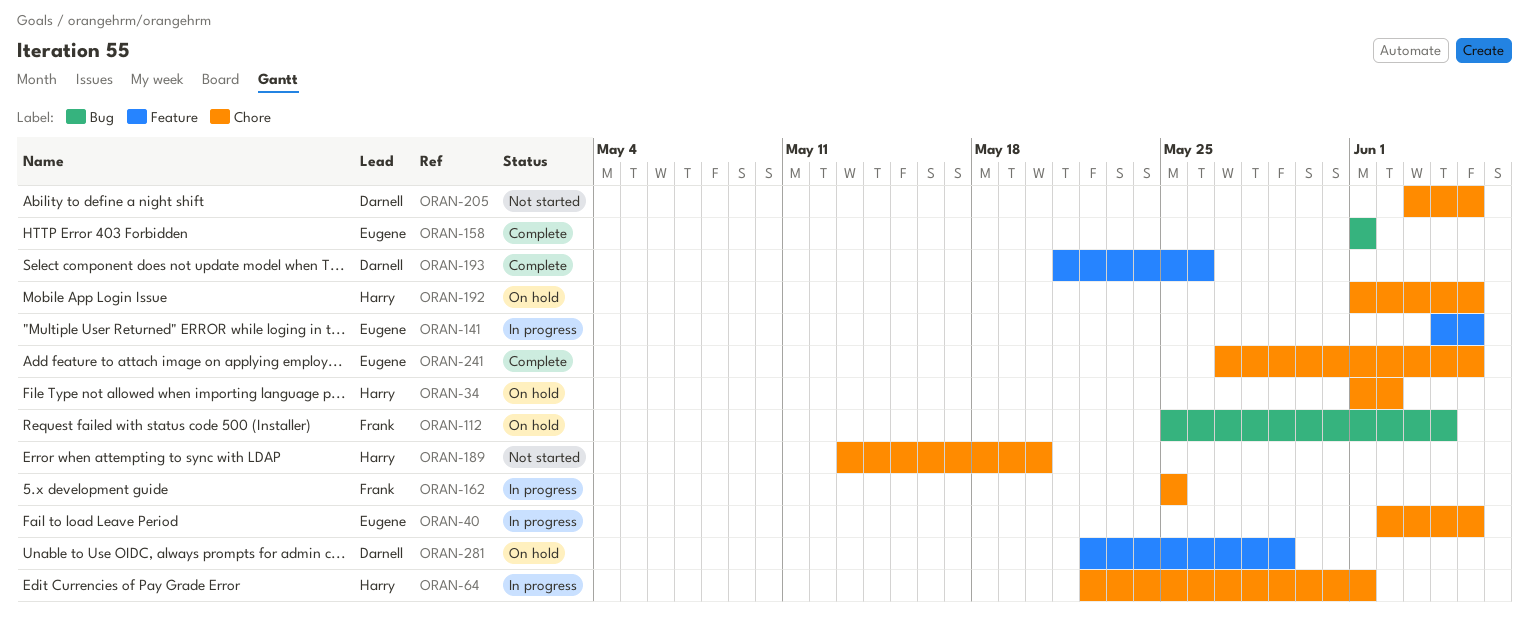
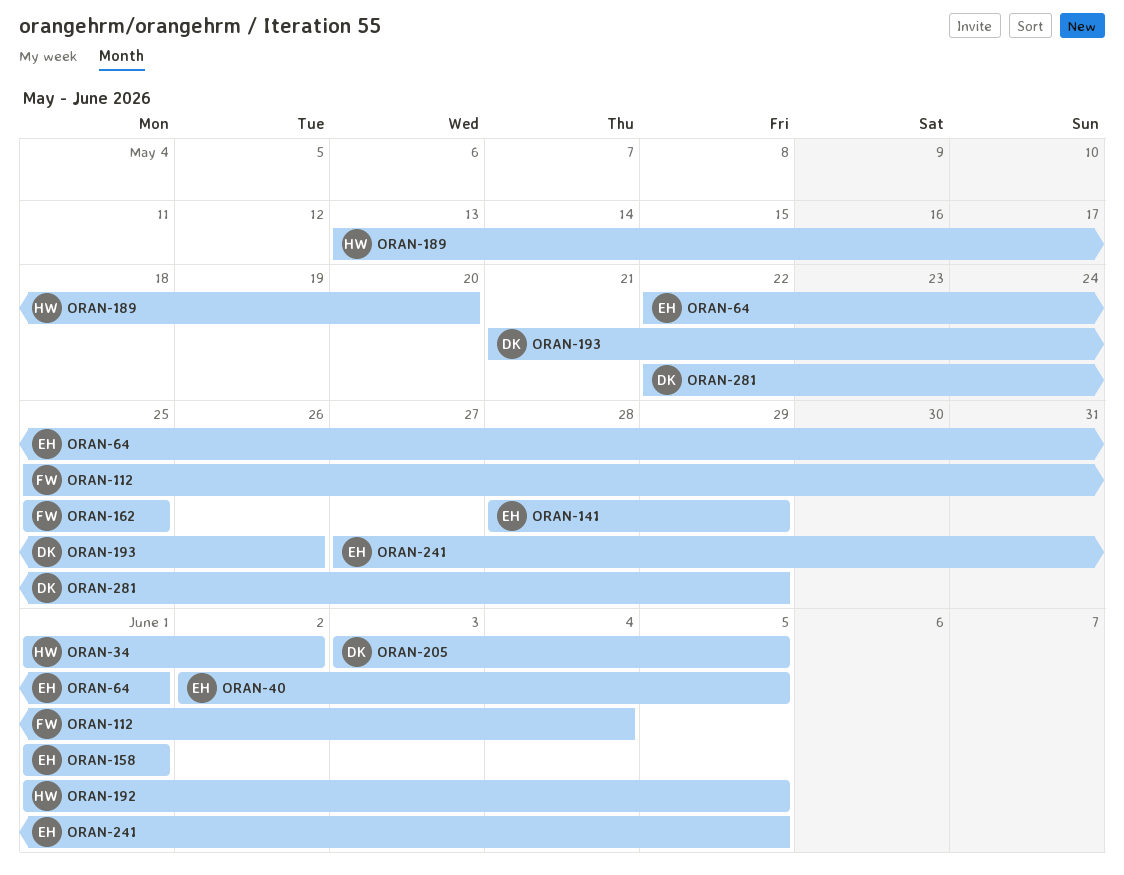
ORAN-64, owner: Harry -> Eugene
ORAN-141, start: Jun 4 -> May 28
ORAN-141, due: Jun 5 -> May 29

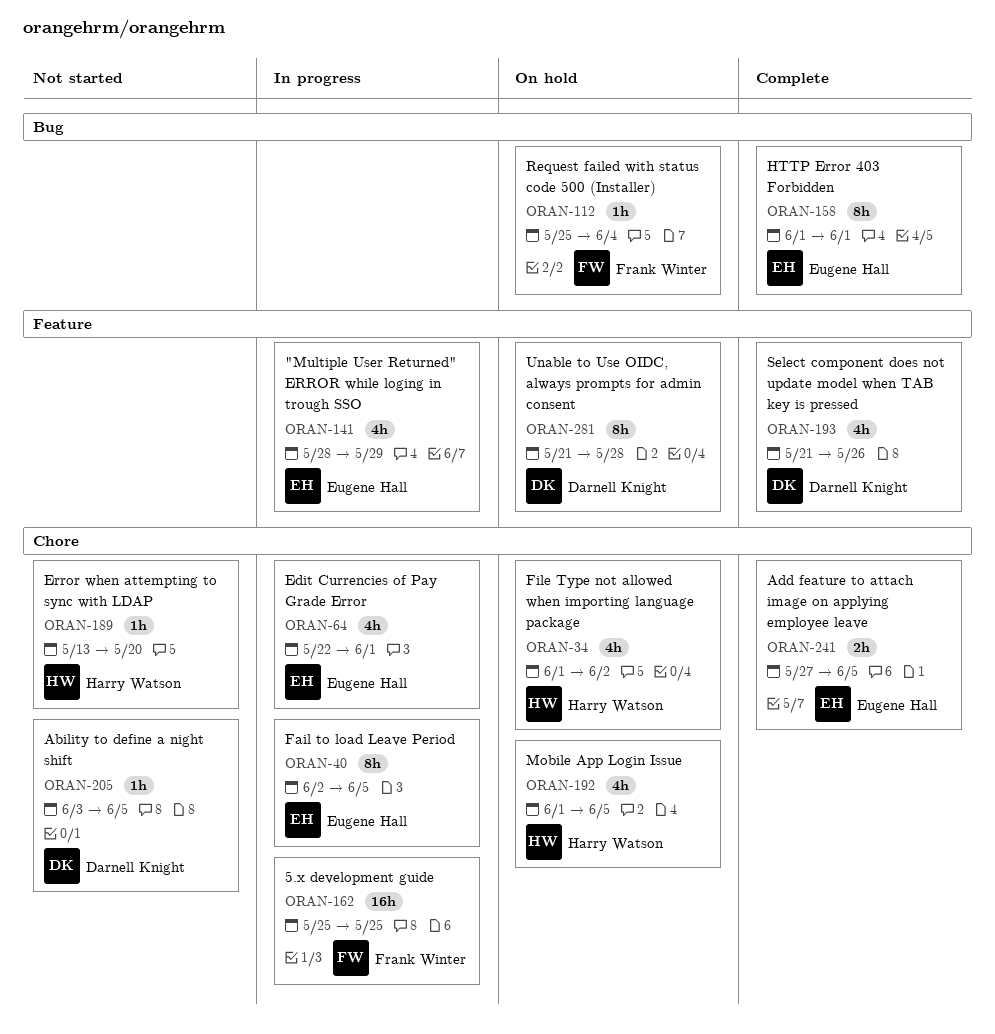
ORAN-281, start: May 22 -> May 21
ORAN-281, due: May 29 -> May 28

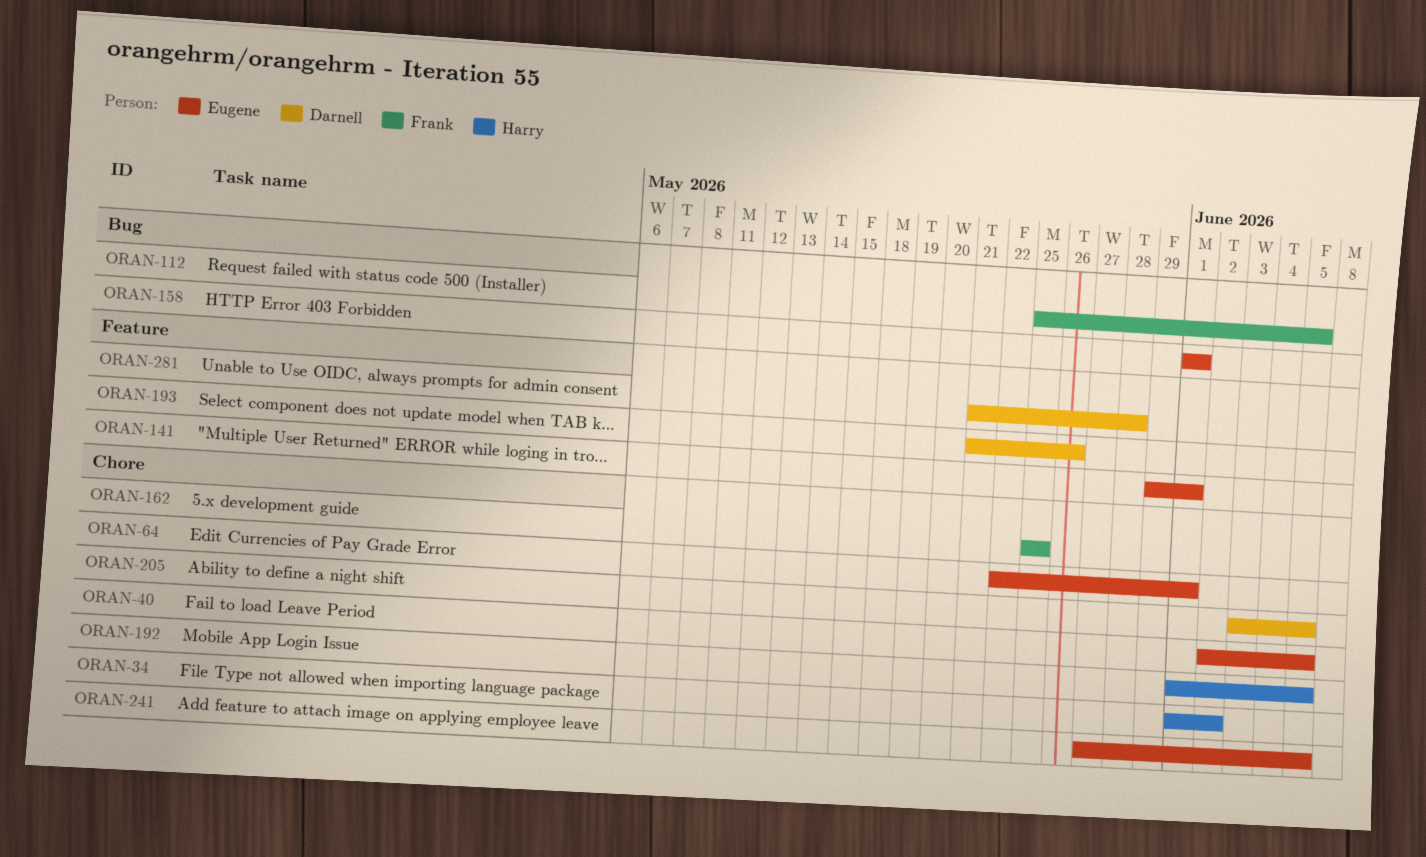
ORAN-112, due: Jun 4 -> Jun 5
ORAN-141, start: May 28 -> May 29
ORAN-141, due: May 29 -> Jun 1
ORAN-189: present -> none

